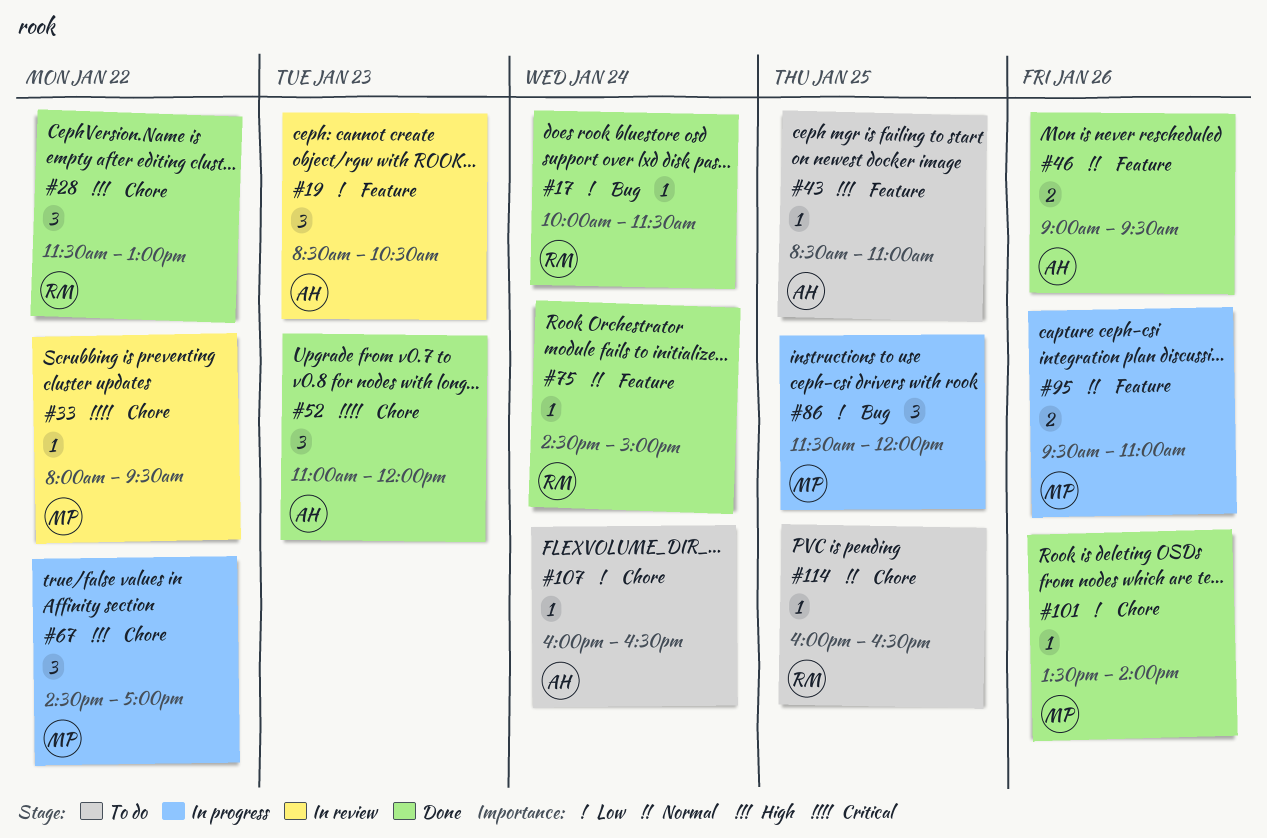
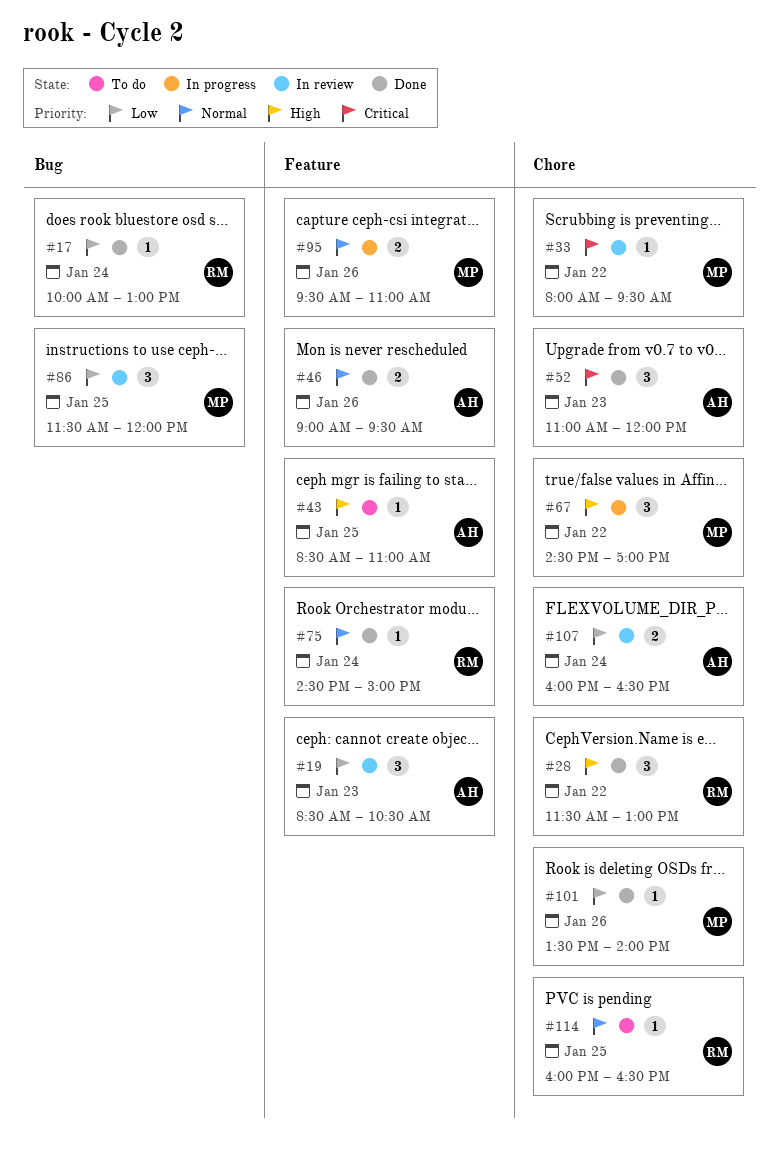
#17, ends: 11:30 -> 13:00
#86, status: In progress -> In review
#107, status: To do -> In review
#107, estimate: 1 -> 2

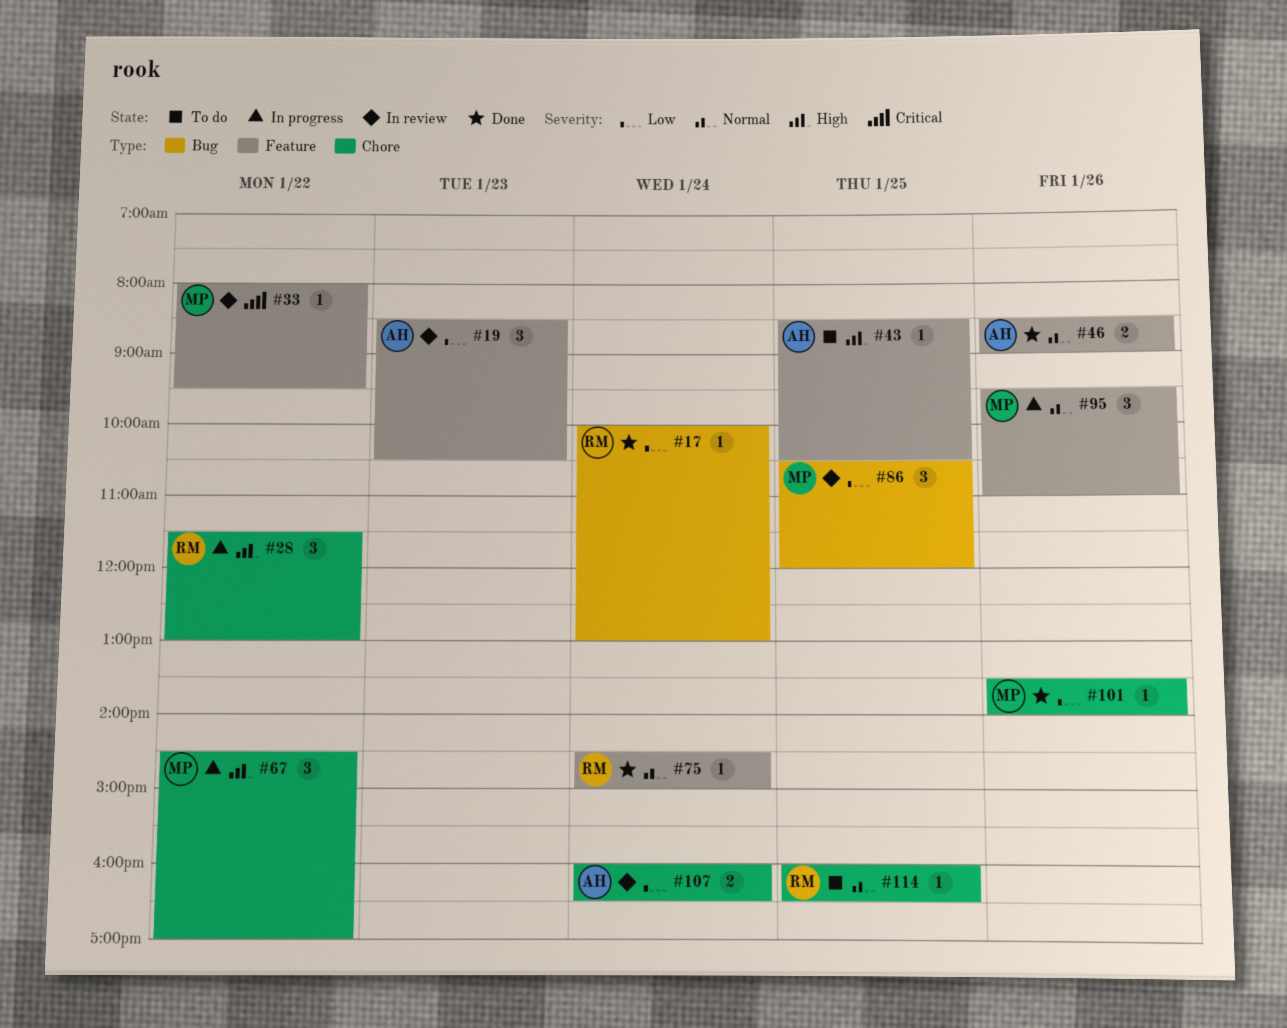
#28, status: Done -> In progress
#33, label: Chore -> Feature
#43, ends: 11:00 -> 10:30
#46, begins: 09:00 -> 08:30
#46, ends: 09:30 -> 09:00
#52: present -> none
#86, begins: 11:30 -> 10:30
#95, estimate: 2 -> 3

